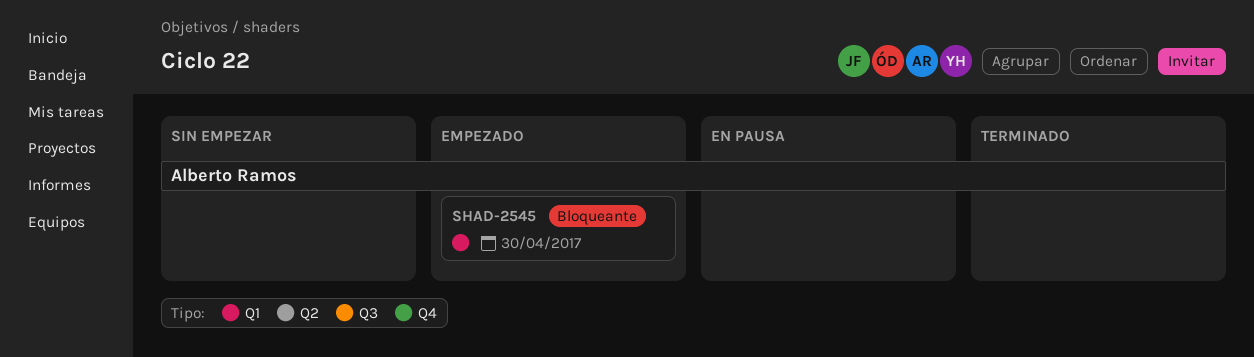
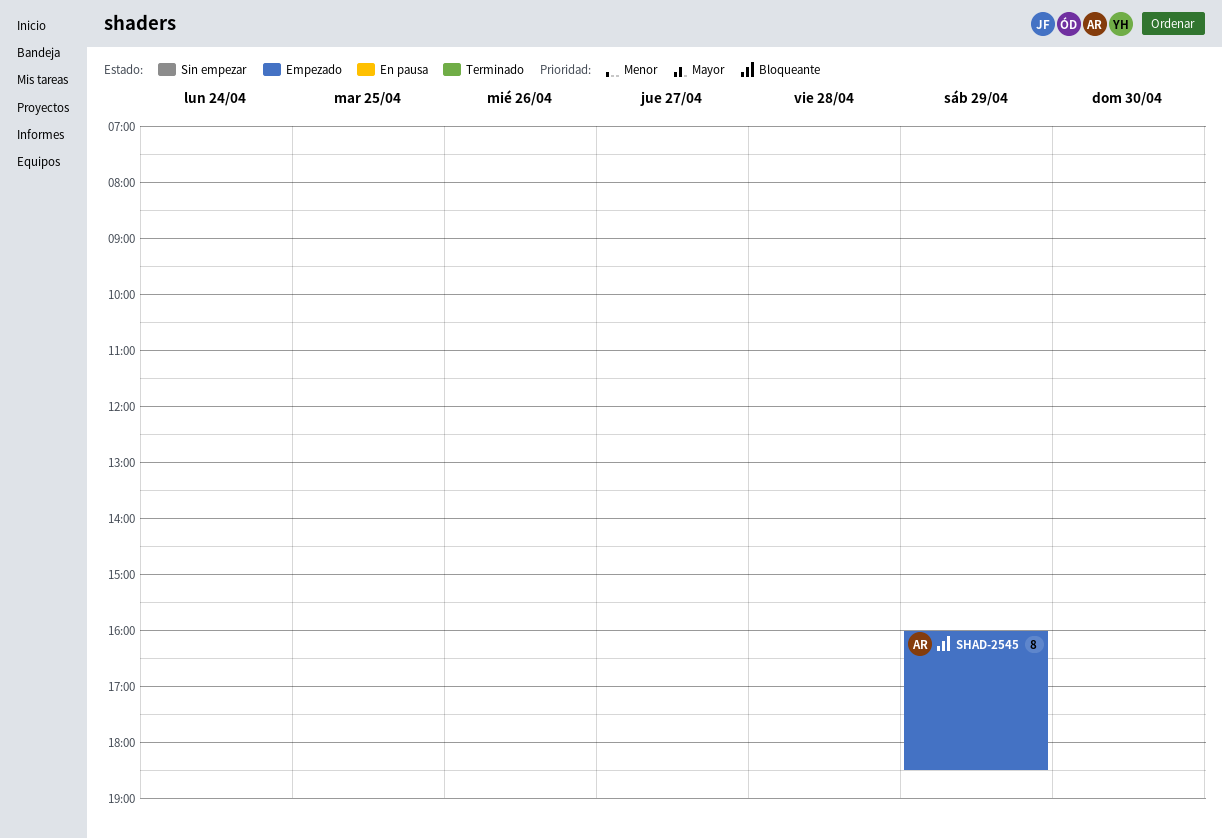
SHAD-2545, day: Apr 30 -> Apr 29

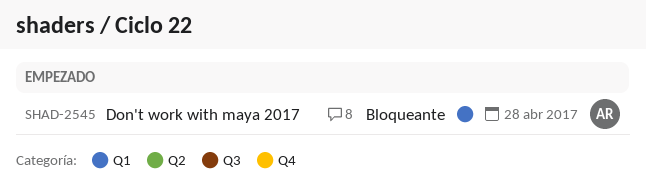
SHAD-2545, day: Apr 29 -> Apr 28

